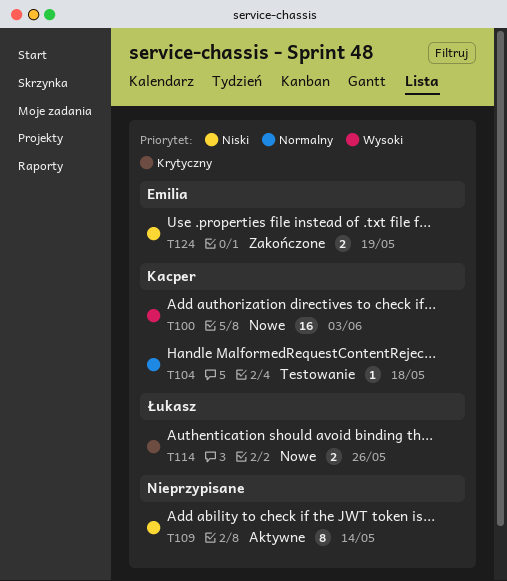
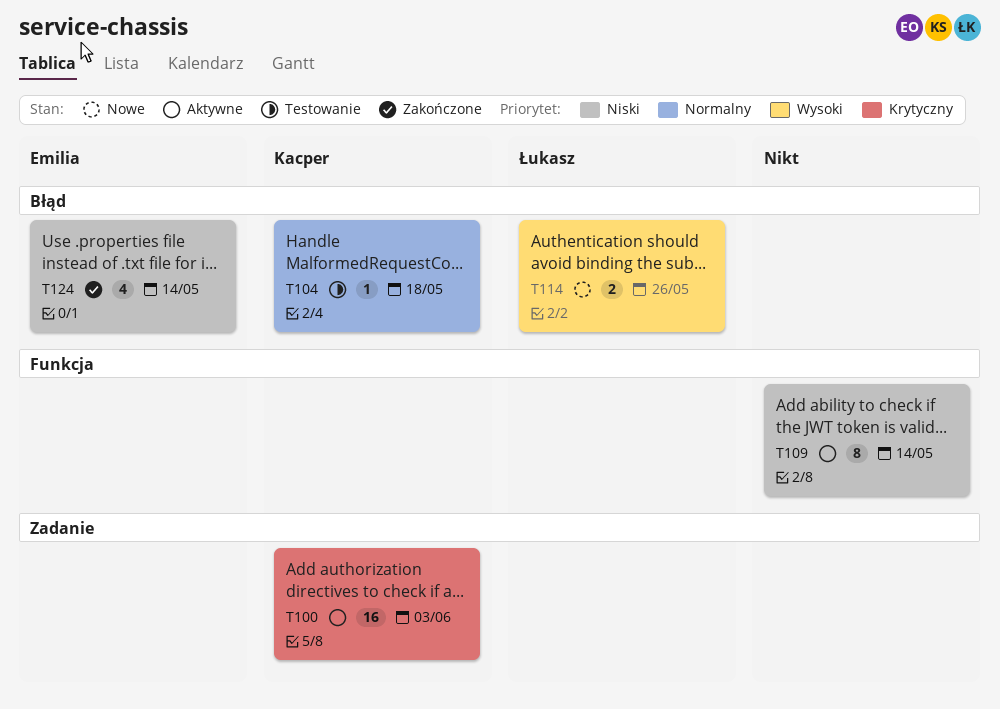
T100, status: Nowe -> Aktywne
T100, priority: Wysoki -> Krytyczny
T114, priority: Krytyczny -> Wysoki
T124, estimate: 2 -> 4
T124, due: May 19 -> May 14

